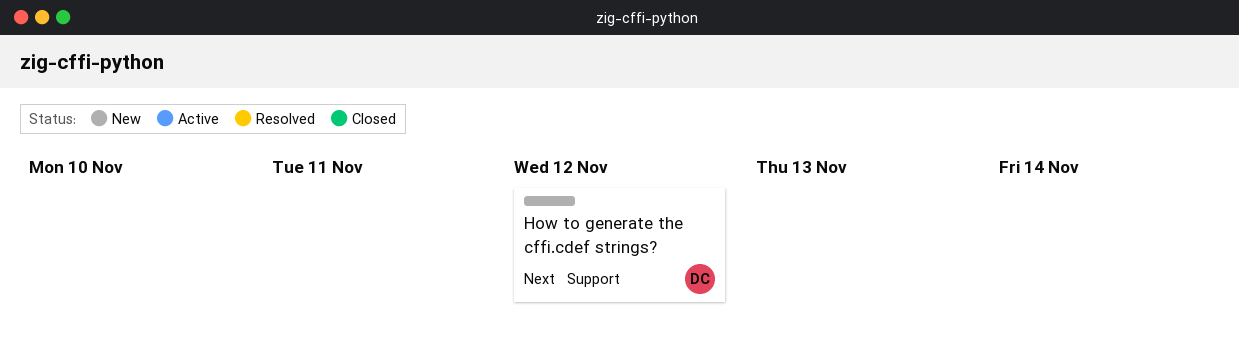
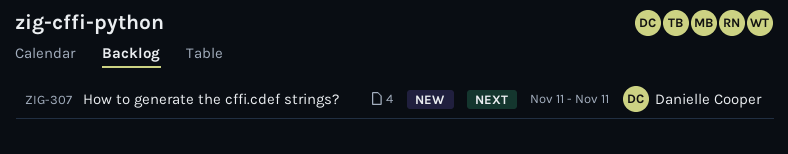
How to generate the cffi.cdef strings?, due: Nov 12 -> Nov 11

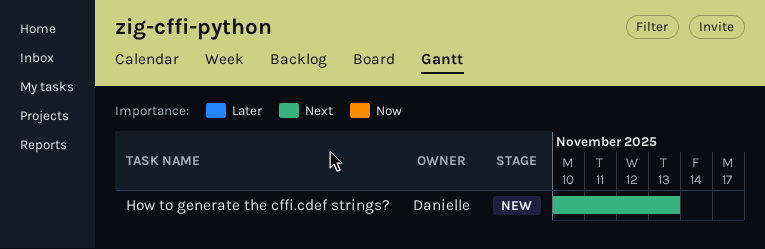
How to generate the cffi.cdef strings?, start: Nov 11 -> Nov 10
How to generate the cffi.cdef strings?, due: Nov 11 -> Nov 13

